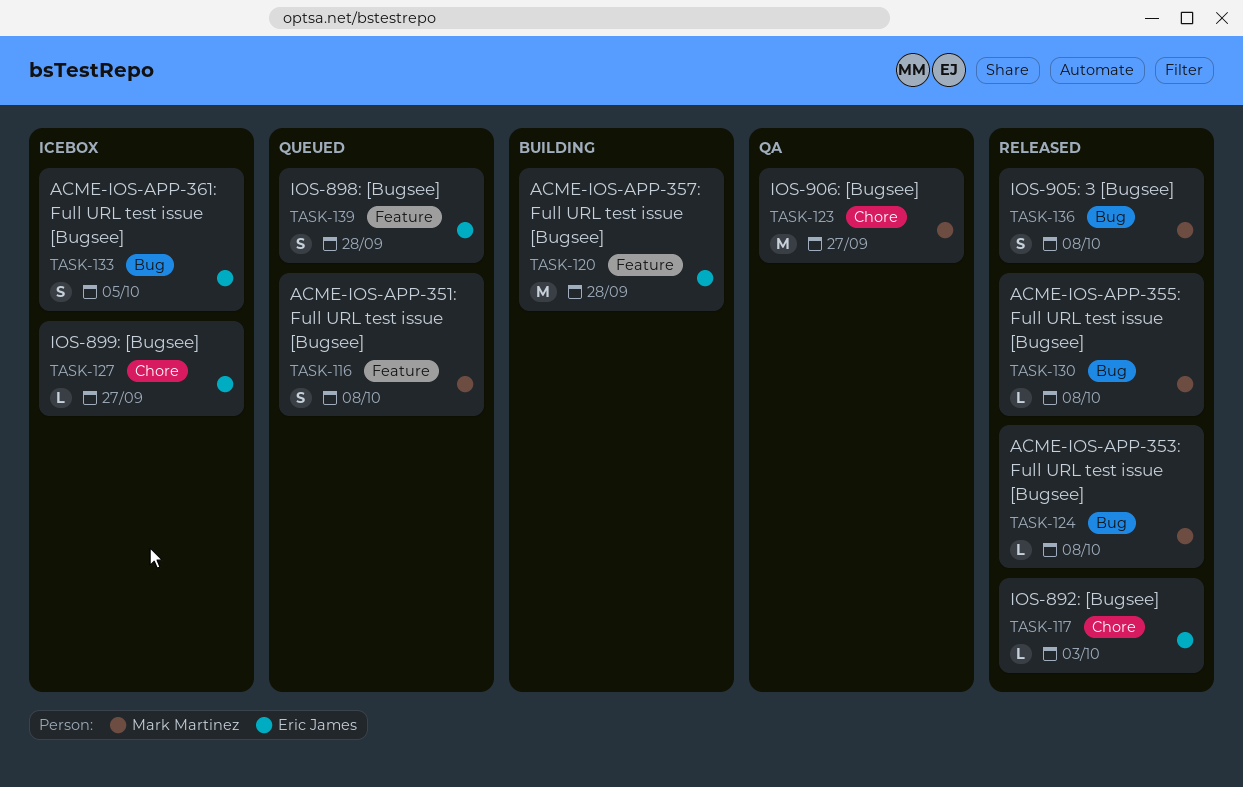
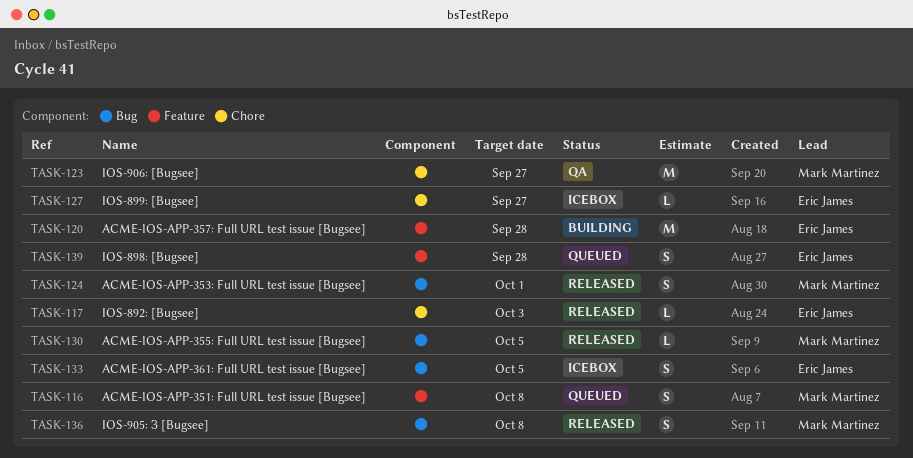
TASK-124, estimate: L -> S
TASK-124, due: Oct 8 -> Oct 1
TASK-130, due: Oct 8 -> Oct 5

